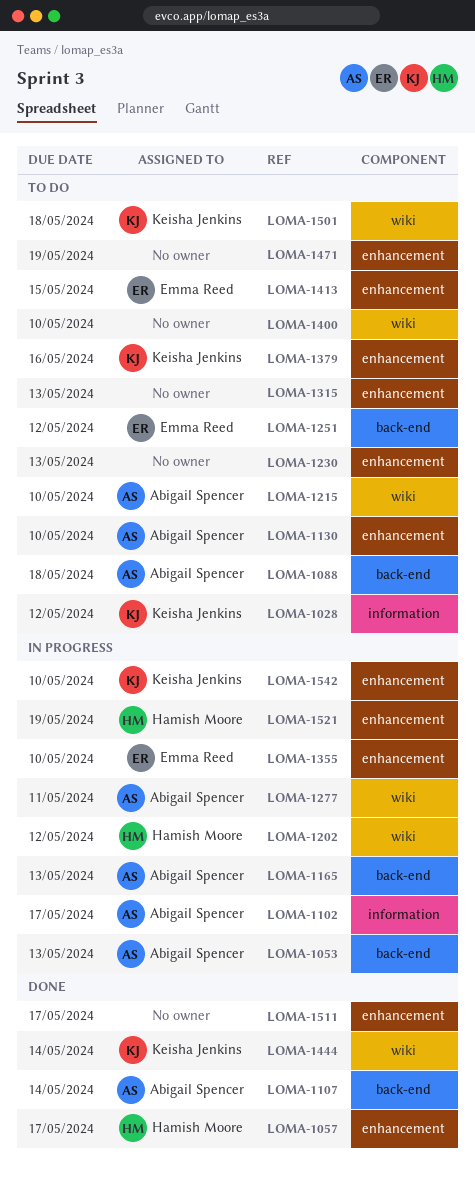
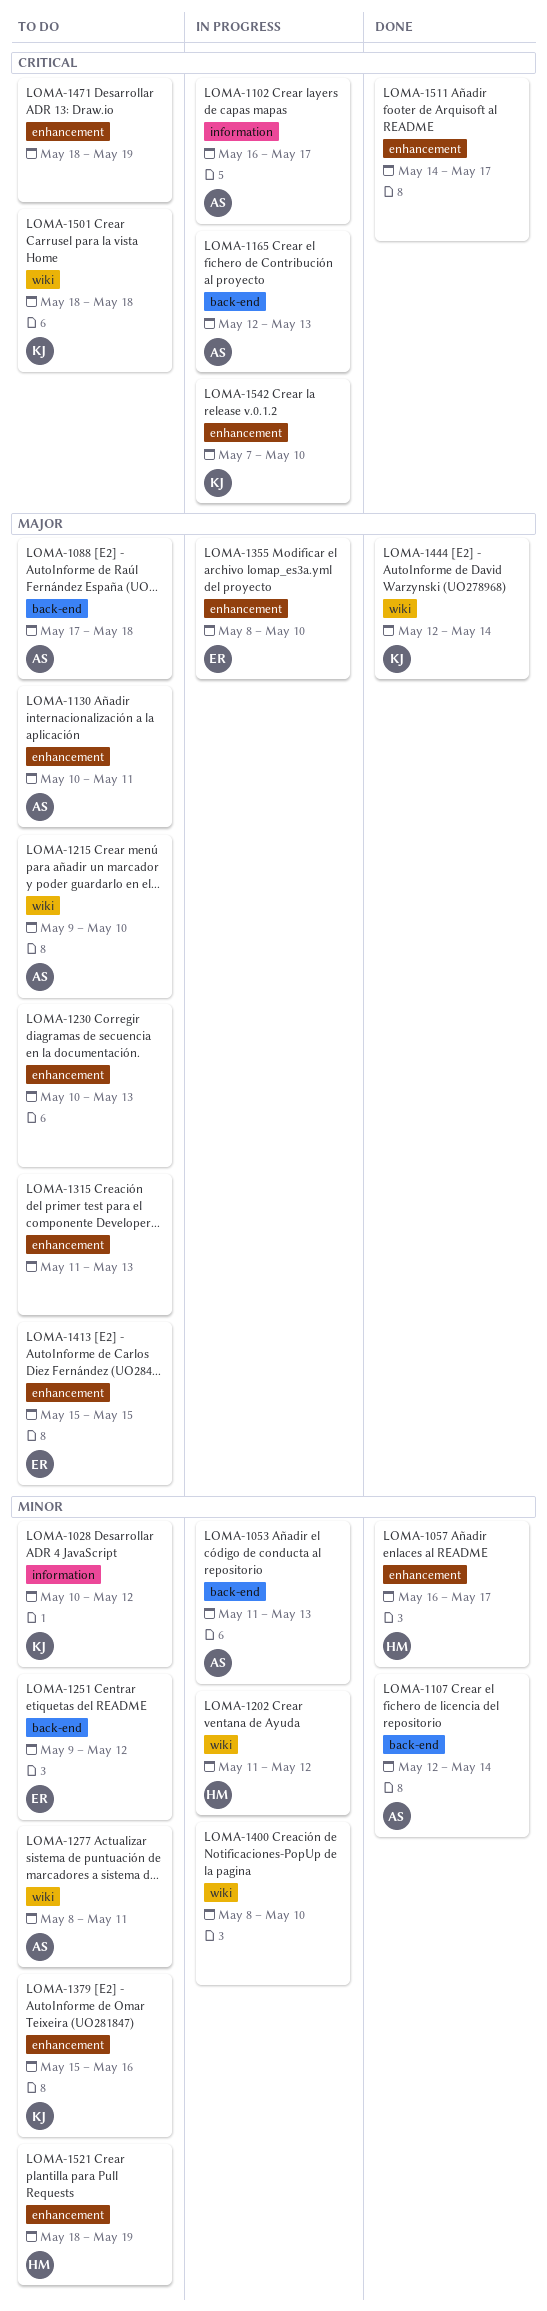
LOMA-1130, due: May 10 -> May 11
LOMA-1277, status: In progress -> To do
LOMA-1400, status: To do -> In progress
LOMA-1521, status: In progress -> To do

